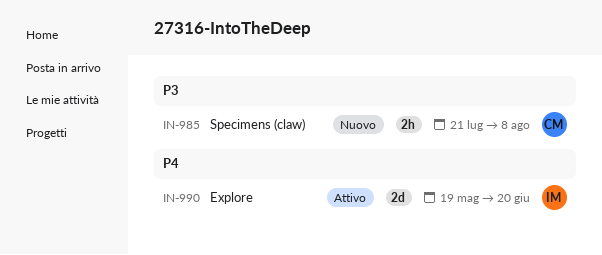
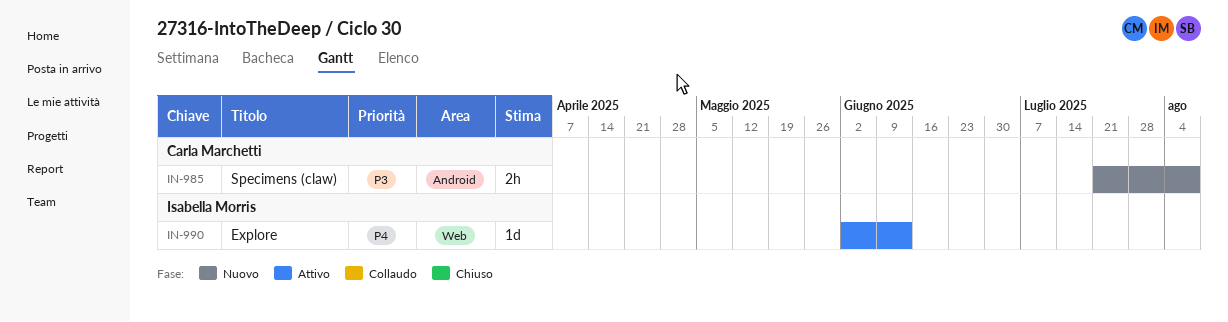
IN-990, estimate: 2d -> 1d
IN-990, start: May 19 -> Jun 2
IN-990, due: Jun 20 -> Jun 13

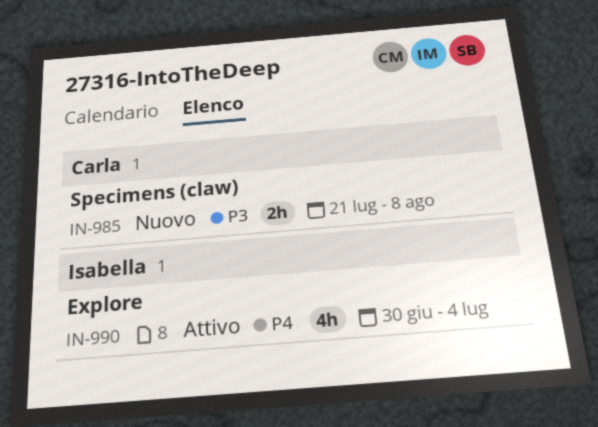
IN-990, estimate: 1d -> 4h
IN-990, start: Jun 2 -> Jun 30
IN-990, due: Jun 13 -> Jul 4

